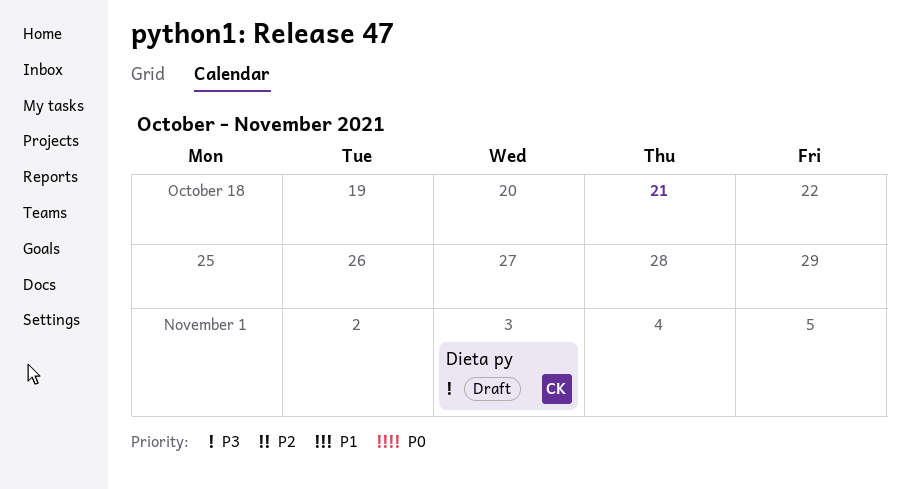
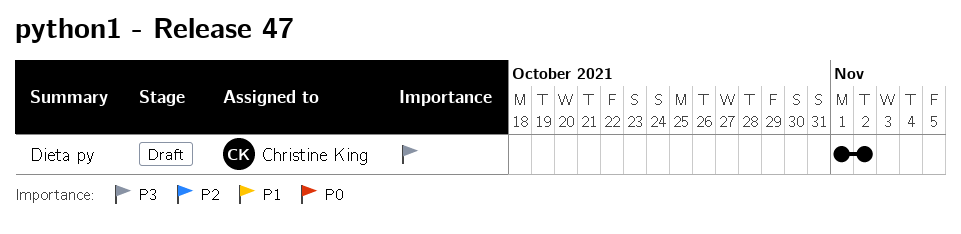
Dieta py, due: Nov 3 -> Nov 2

